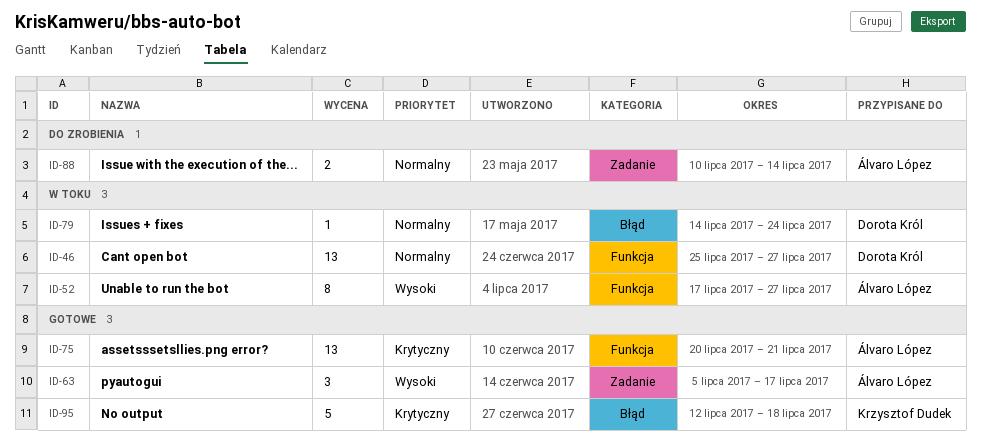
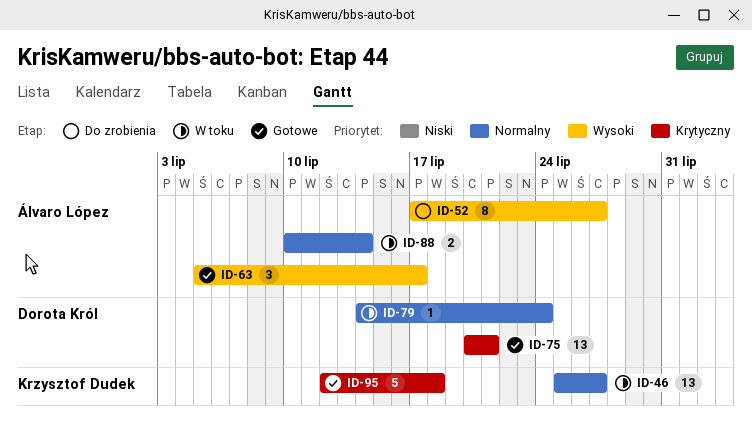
ID-46, owner: Dorota Król -> Krzysztof Dudek
ID-52, status: W toku -> Do zrobienia
ID-75, owner: Álvaro López -> Dorota Król
ID-88, status: Do zrobienia -> W toku

